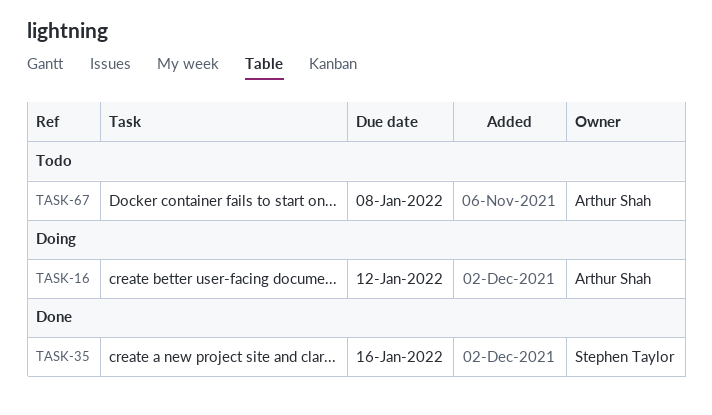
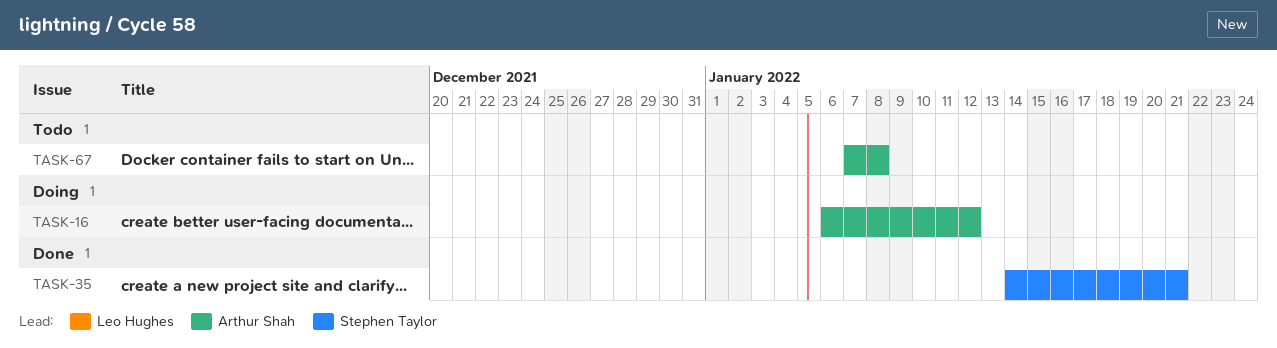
TASK-35, due: Jan 16 -> Jan 21

